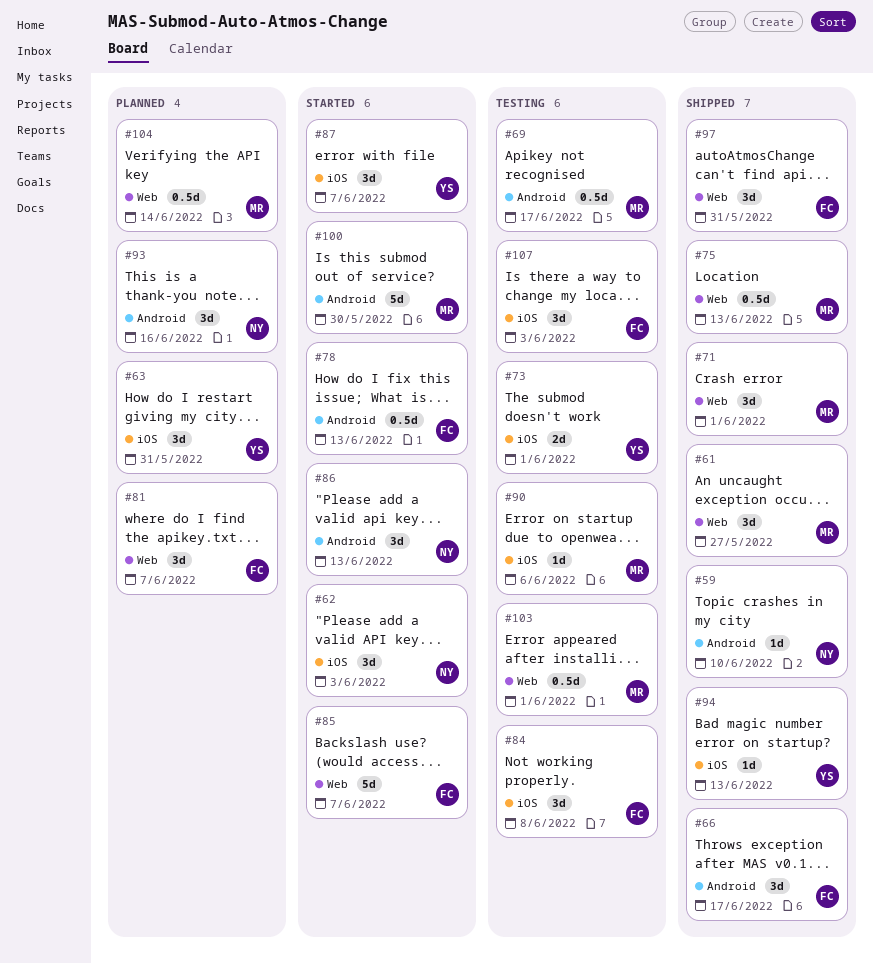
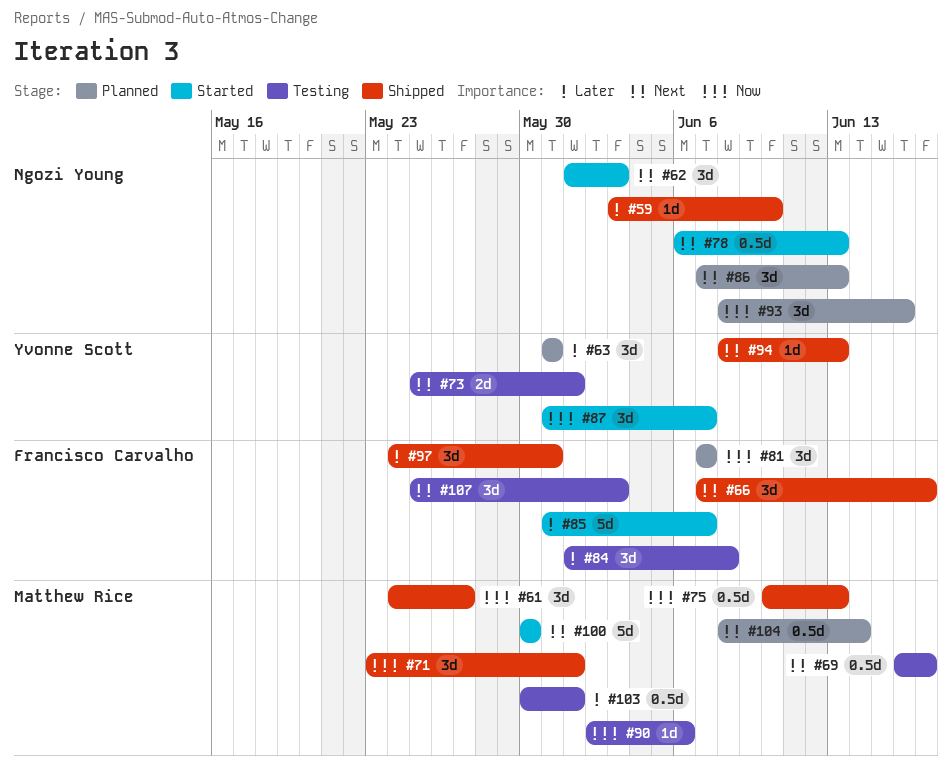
#78, owner: Francisco Carvalho -> Ngozi Young
#86, status: Started -> Planned

